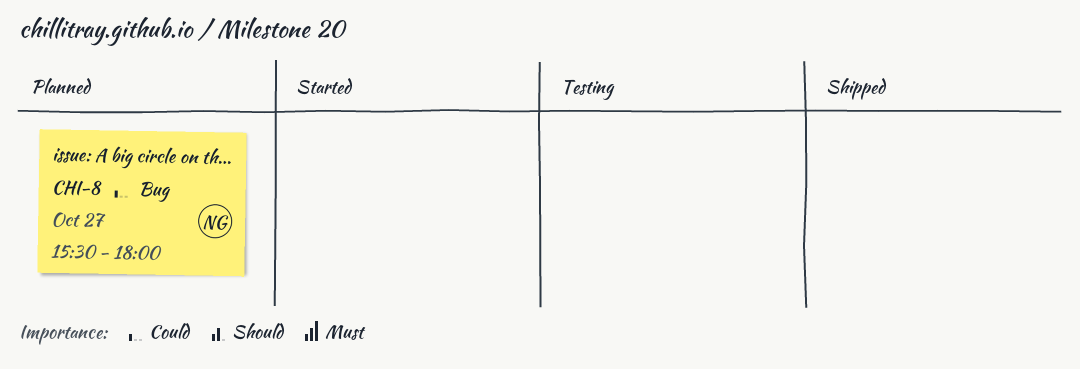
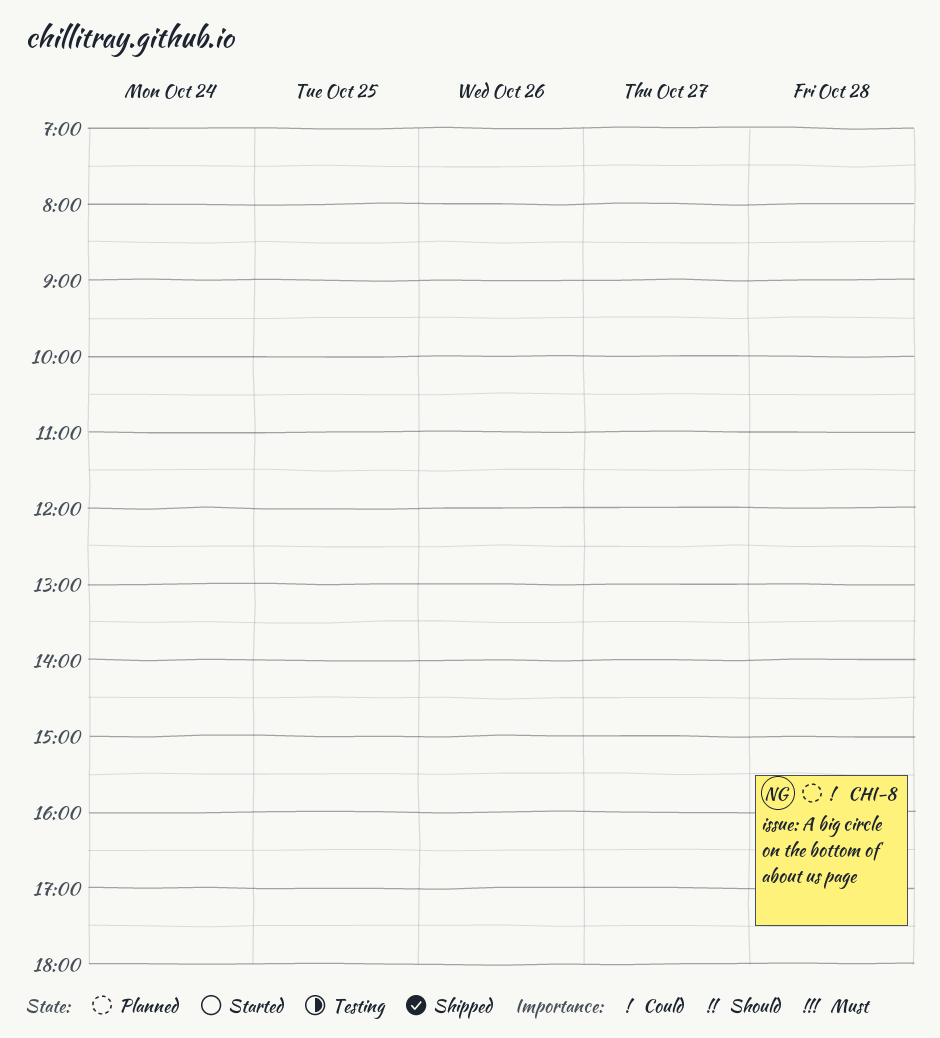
CHI-8, day: Oct 27 -> Oct 28
CHI-8, ends: 18:00 -> 17:30

